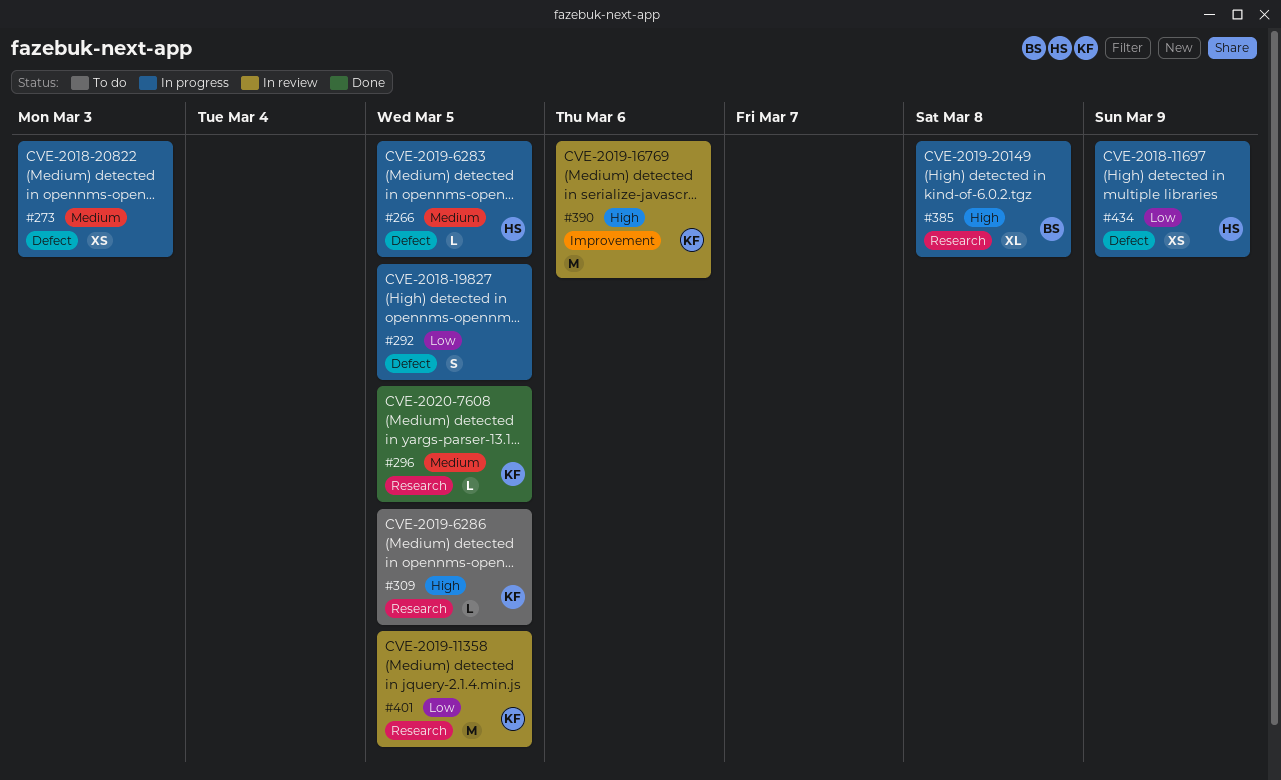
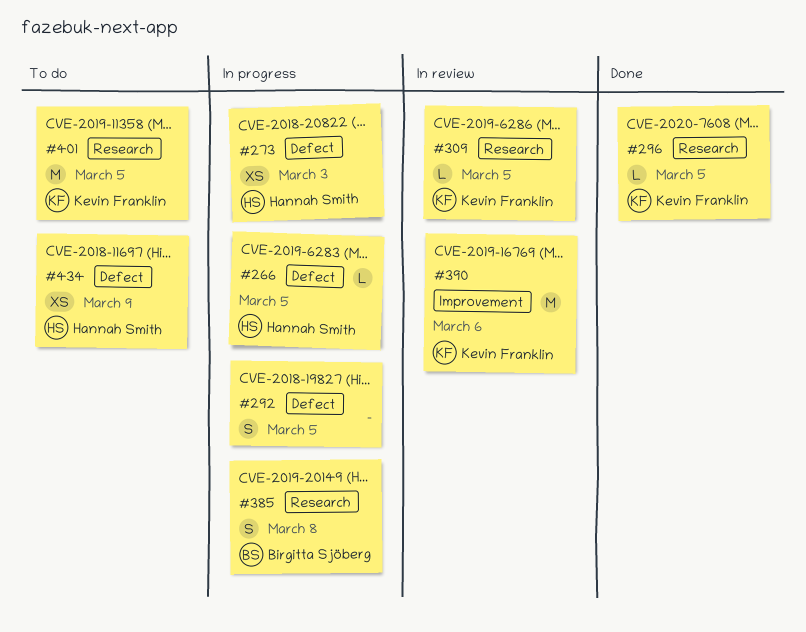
#273, owner: none -> Hannah Smith
#309, status: To do -> In review
#385, estimate: XL -> S
#401, status: In review -> To do
#434, status: In progress -> To do

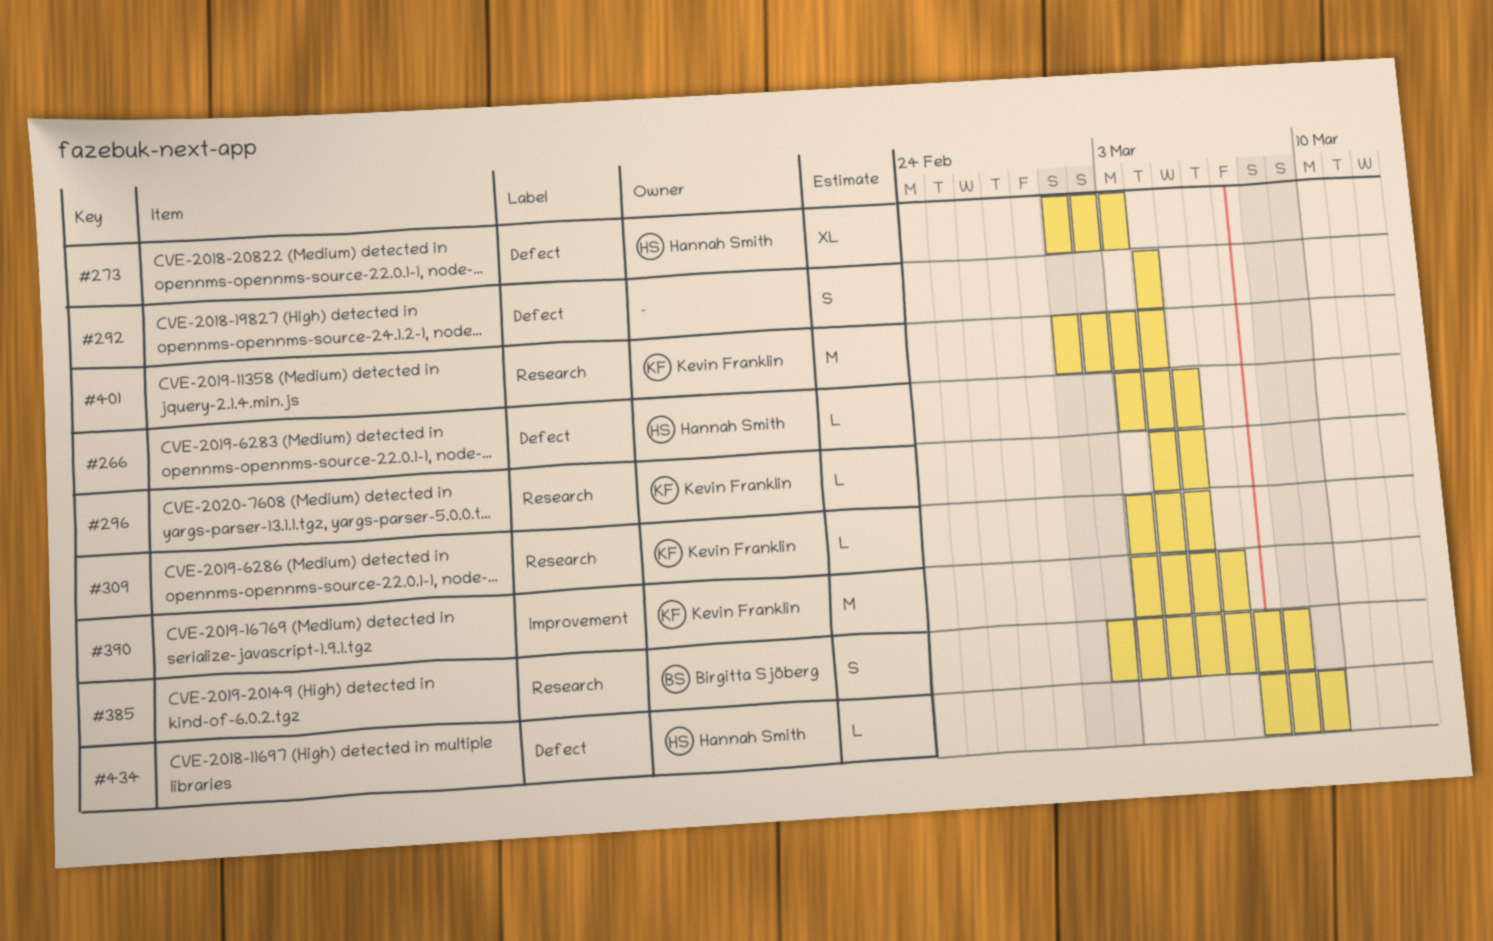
#273, estimate: XS -> XL
#292, due: Mar 5 -> Mar 4
#401, due: Mar 5 -> Mar 4
#434, estimate: XS -> L

